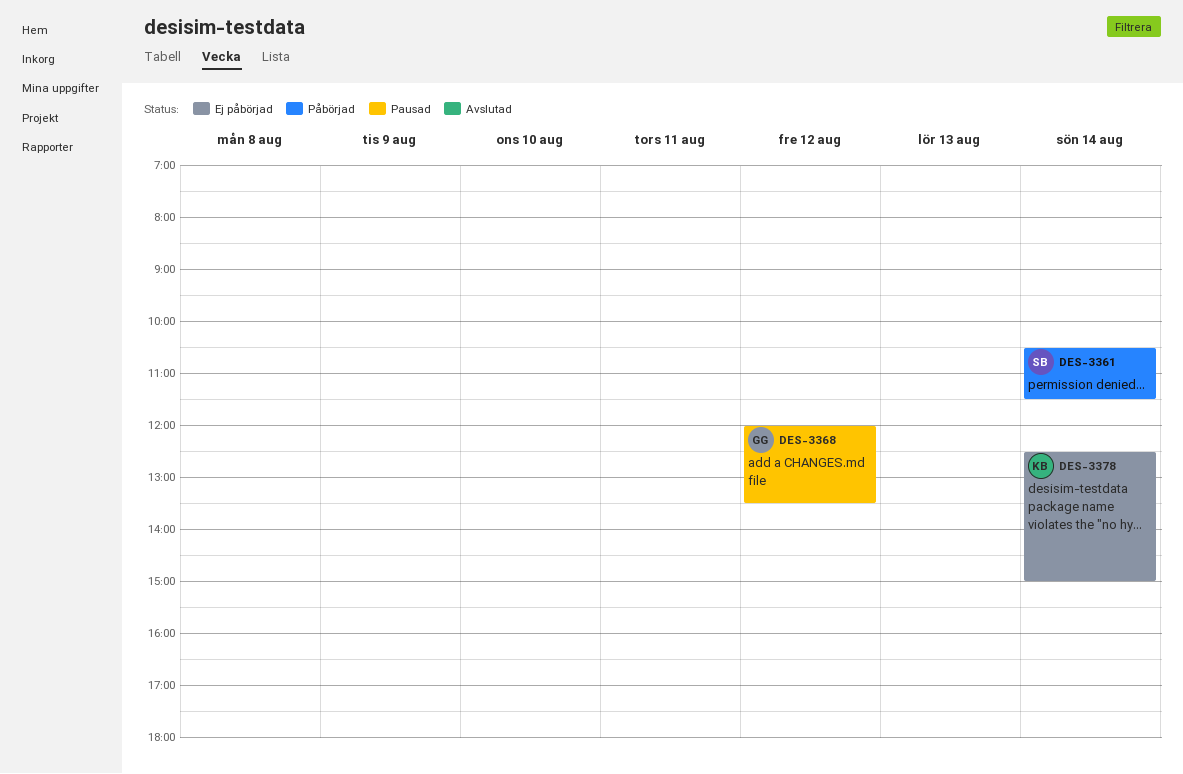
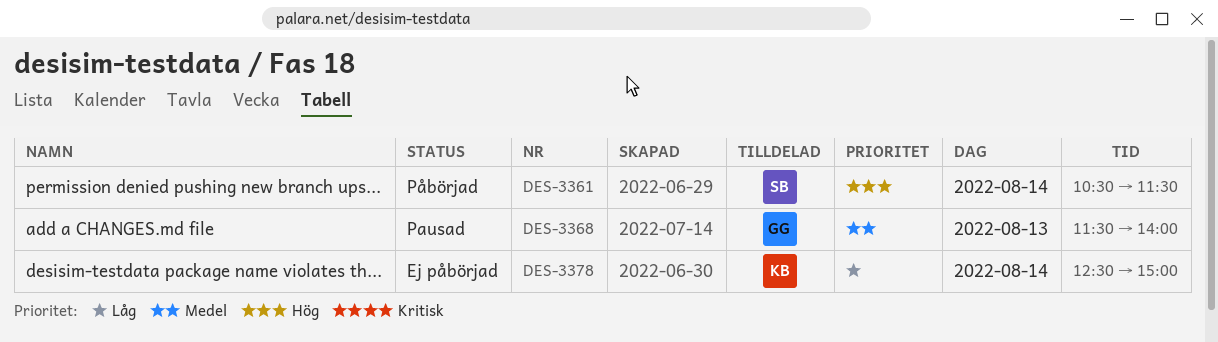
DES-3368, day: Aug 12 -> Aug 13
DES-3368, begins: 12:00 -> 11:30
DES-3368, ends: 13:30 -> 14:00

